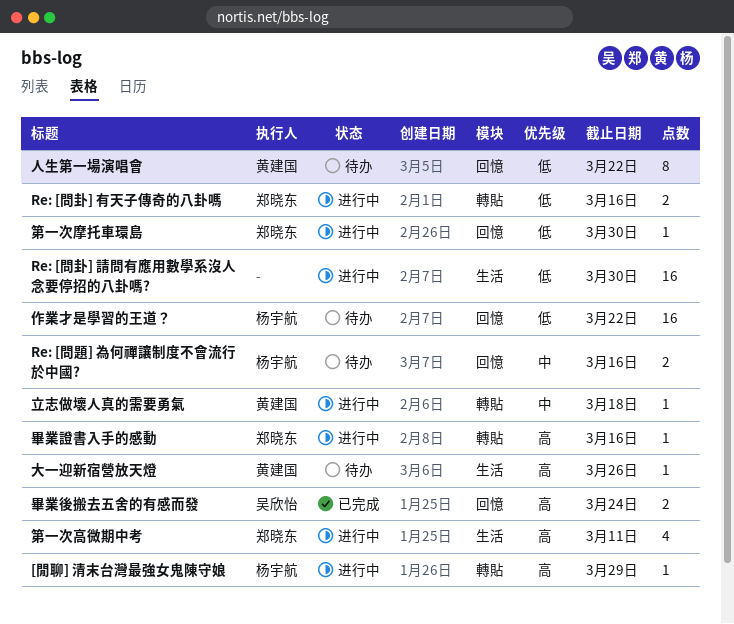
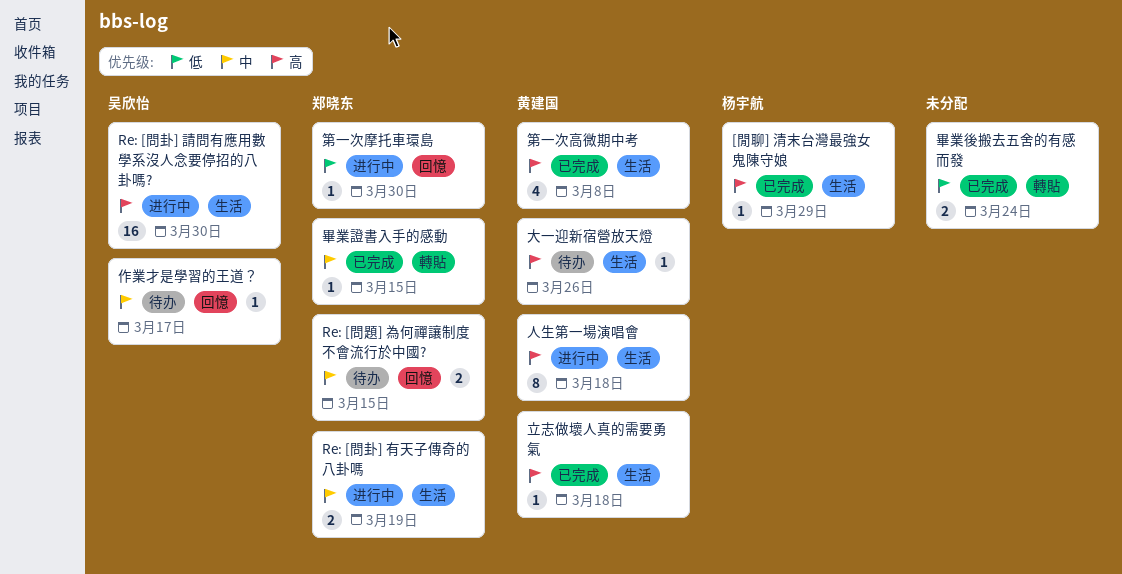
[閒聊] 清末台灣最強女鬼陳守娘, status: 进行中 -> 已完成
[閒聊] 清末台灣最強女鬼陳守娘, label: 轉貼 -> 生活
Re: [問卦] 有天子傳奇的八卦嗎, priority: 低 -> 中
Re: [問卦] 有天子傳奇的八卦嗎, label: 轉貼 -> 生活
Re: [問卦] 有天子傳奇的八卦嗎, due: Mar 16 -> Mar 19
Re: [問卦] 請問有應用數學系沒人念要停招的八卦嗎?, owner: none -> 吴欣怡
Re: [問卦] 請問有應用數學系沒人念要停招的八卦嗎?, priority: 低 -> 高
Re: [問題] 為何禪讓制度不會流行於中國?, owner: 杨宇航 -> 郑晓东
Re: [問題] 為何禪讓制度不會流行於中國?, due: Mar 16 -> Mar 15
人生第一場演唱會, status: 待办 -> 进行中
人生第一場演唱會, priority: 低 -> 高
人生第一場演唱會, label: 回憶 -> 生活
人生第一場演唱會, due: Mar 22 -> Mar 18
作業才是學習的王道？, owner: 杨宇航 -> 吴欣怡
作業才是學習的王道？, priority: 低 -> 中
作業才是學習的王道？, estimate: 16 -> 1
作業才是學習的王道？, due: Mar 22 -> Mar 17
畢業後搬去五舍的有感而發, owner: 吴欣怡 -> none
畢業後搬去五舍的有感而發, priority: 高 -> 低
畢業後搬去五舍的有感而發, label: 回憶 -> 轉貼
畢業證書入手的感動, status: 进行中 -> 已完成
畢業證書入手的感動, priority: 高 -> 中
畢業證書入手的感動, due: Mar 16 -> Mar 15
立志做壞人真的需要勇氣, status: 进行中 -> 已完成
立志做壞人真的需要勇氣, priority: 中 -> 高
立志做壞人真的需要勇氣, label: 轉貼 -> 生活
第一次高微期中考, status: 进行中 -> 已完成
第一次高微期中考, owner: 郑晓东 -> 黄建国
第一次高微期中考, due: Mar 11 -> Mar 8

